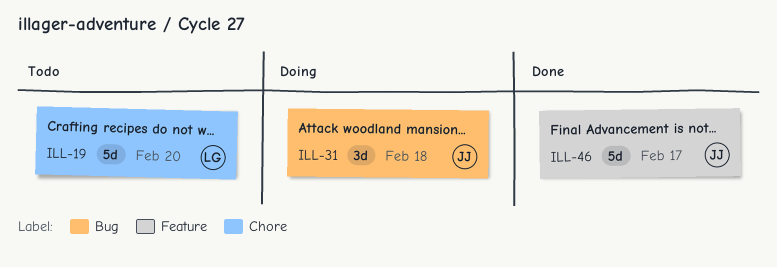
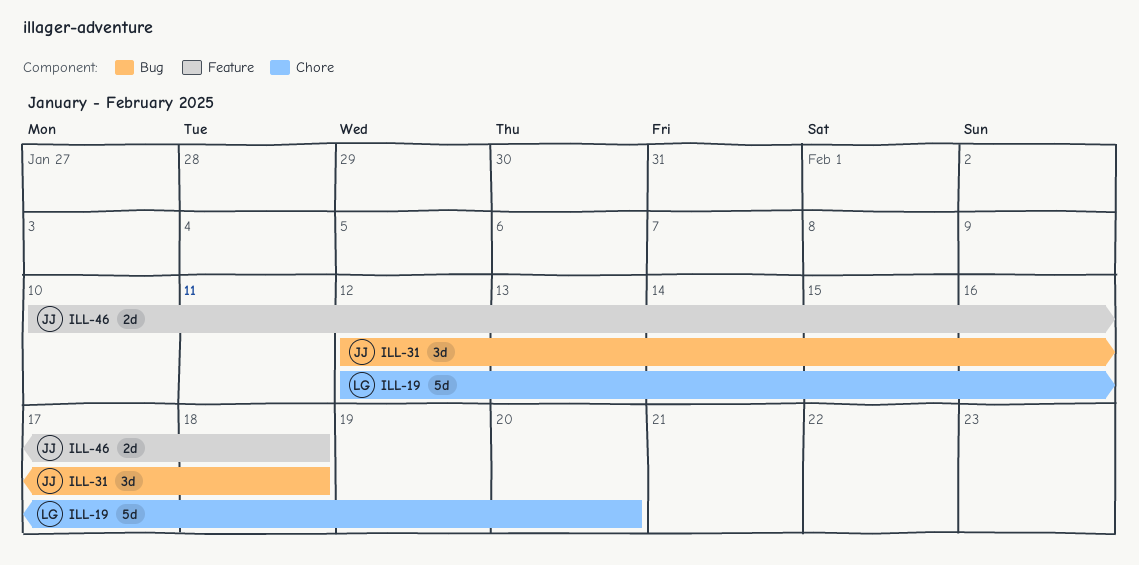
ILL-46, estimate: 5d -> 2d
ILL-46, due: Feb 17 -> Feb 18

